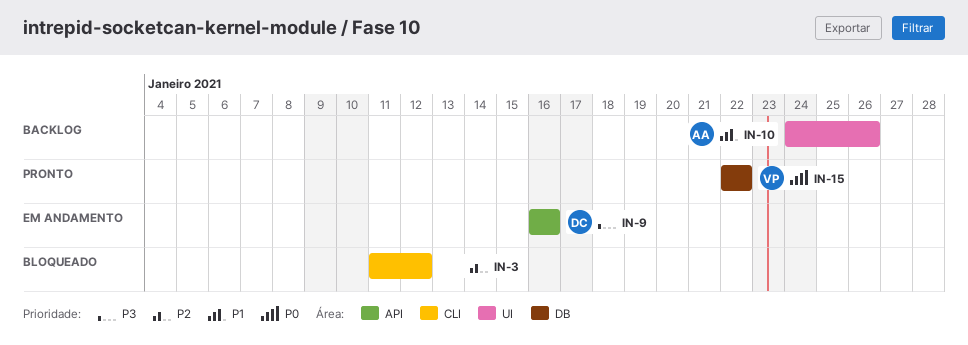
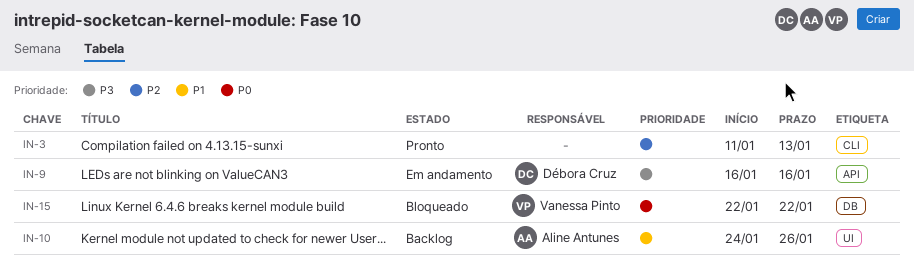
IN-3, status: Bloqueado -> Pronto
IN-3, due: Jan 12 -> Jan 13
IN-15, status: Pronto -> Bloqueado

